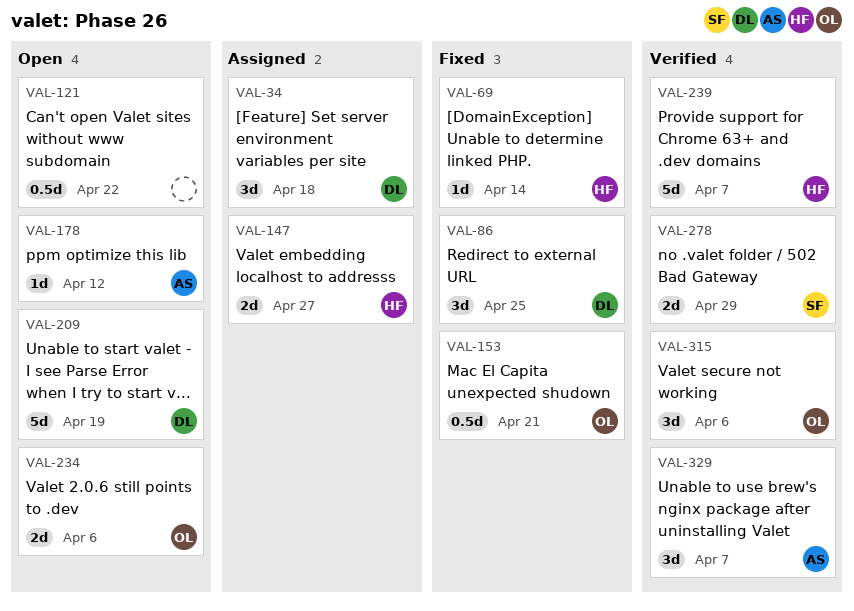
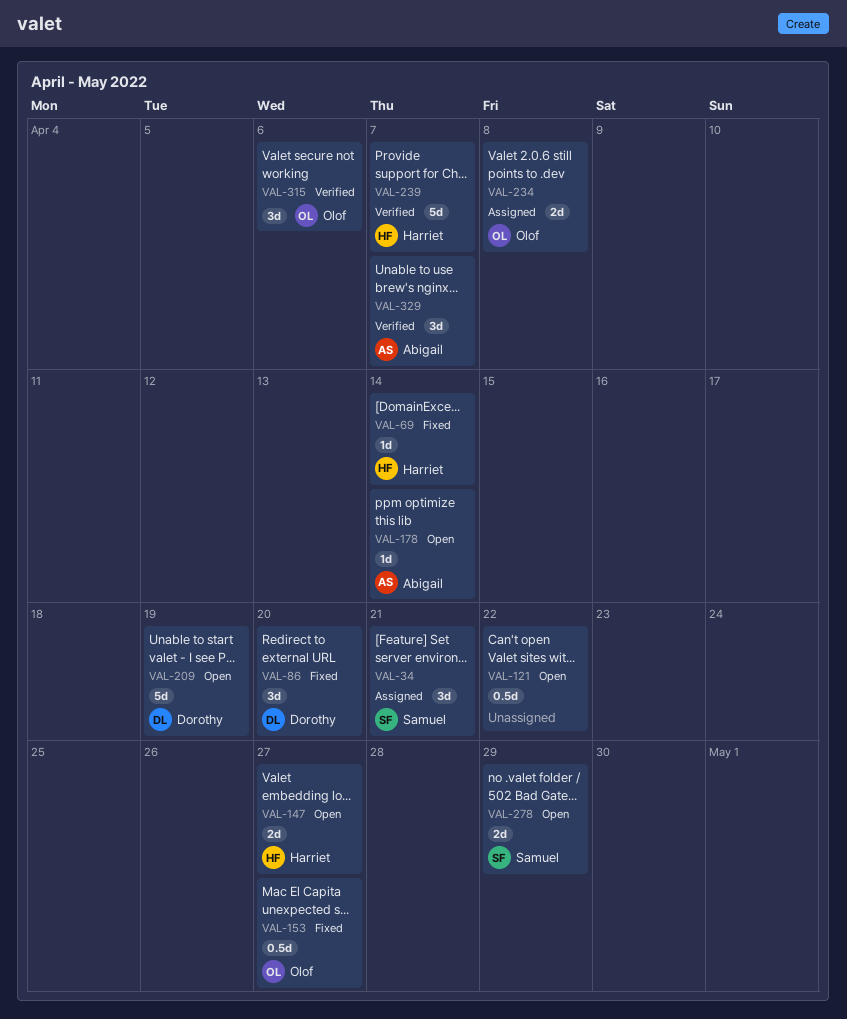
VAL-34, owner: Dorothy -> Samuel
VAL-34, due: Apr 18 -> Apr 21
VAL-86, due: Apr 25 -> Apr 20
VAL-147, status: Assigned -> Open
VAL-153, due: Apr 21 -> Apr 27
VAL-178, due: Apr 12 -> Apr 14
VAL-234, status: Open -> Assigned
VAL-234, due: Apr 6 -> Apr 8
VAL-278, status: Verified -> Open

